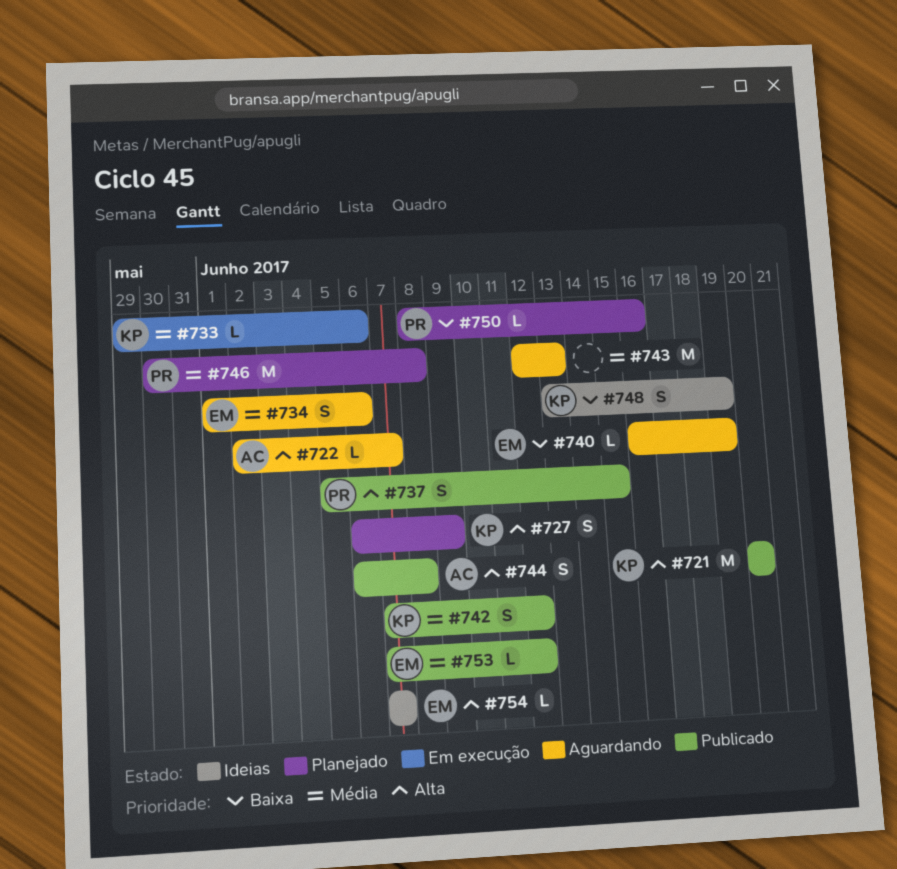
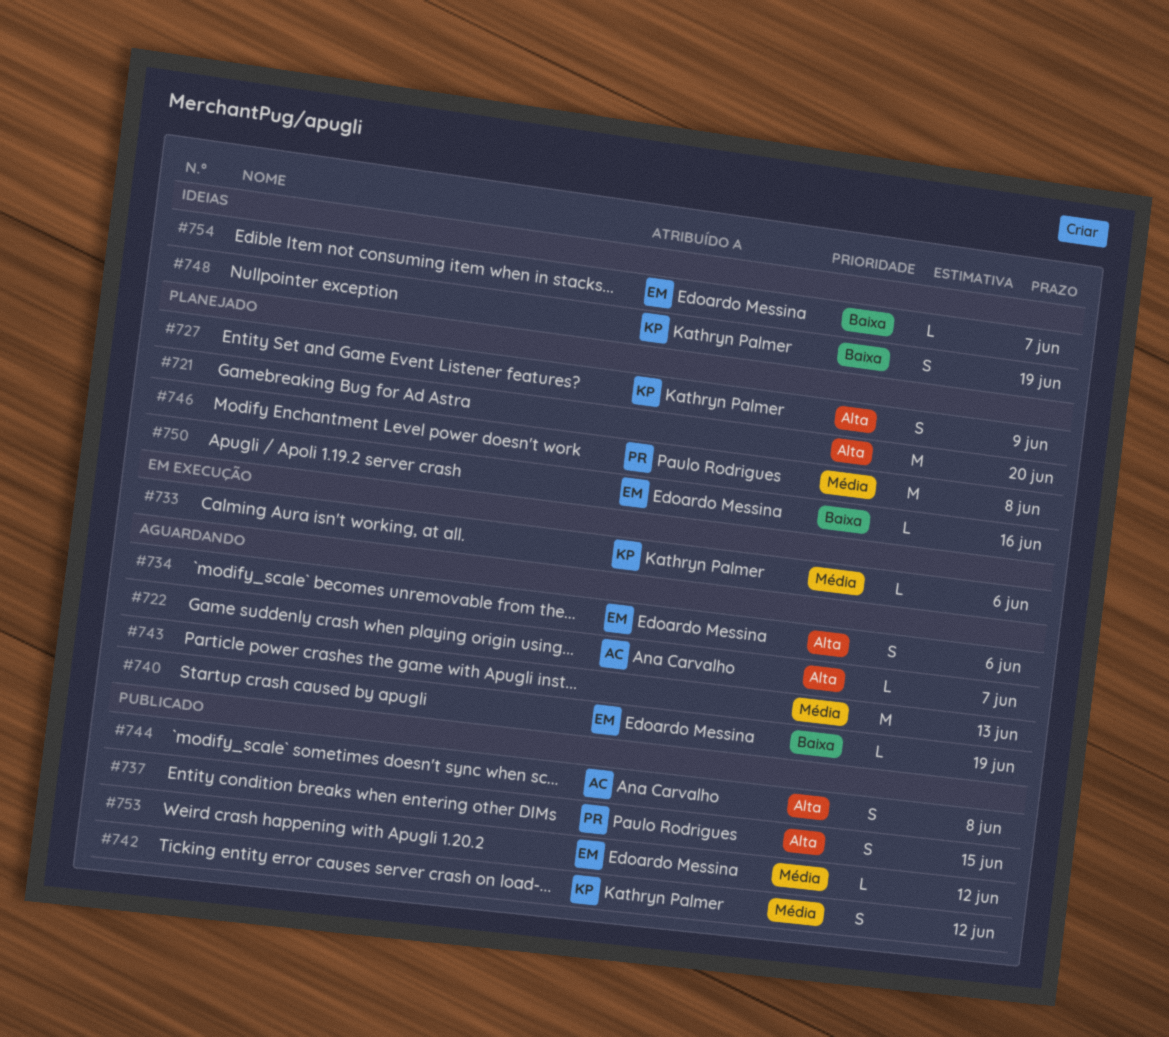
#721, status: Publicado -> Planejado
#721, owner: Kathryn Palmer -> none
#734, priority: Média -> Alta
#750, owner: Paulo Rodrigues -> Edoardo Messina
#754, priority: Alta -> Baixa

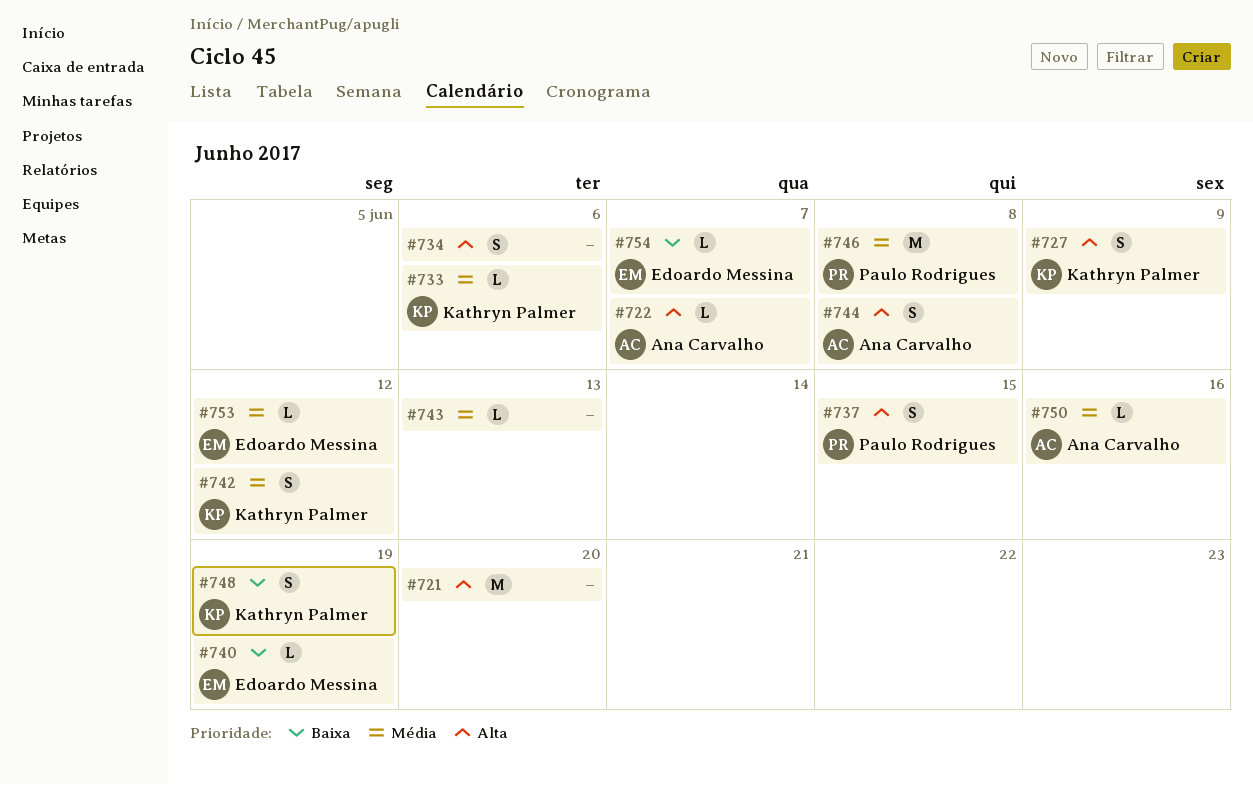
#734, owner: Edoardo Messina -> none
#743, estimate: M -> L
#750, owner: Edoardo Messina -> Ana Carvalho
#750, priority: Baixa -> Média

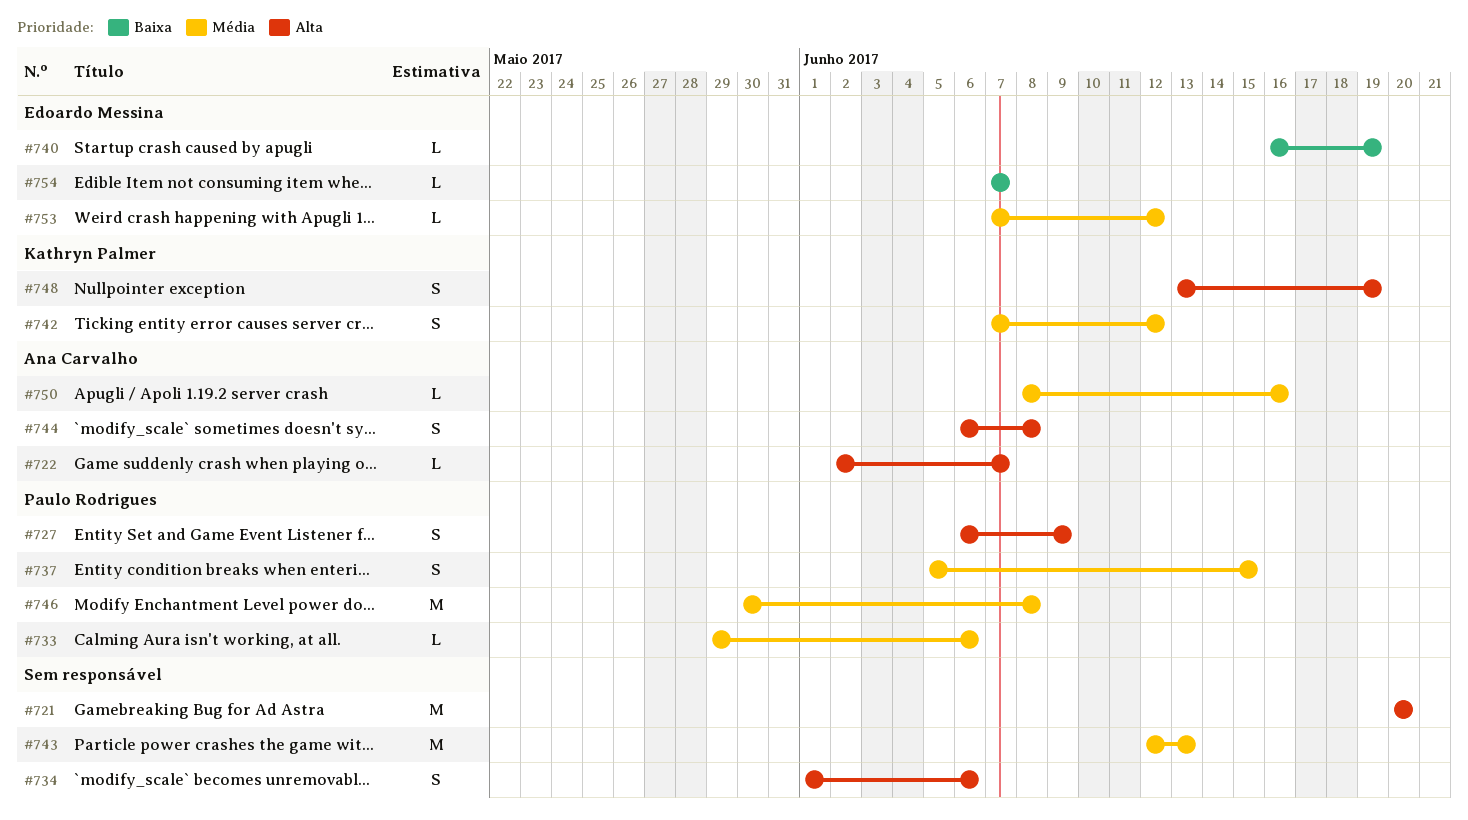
#727, owner: Kathryn Palmer -> Paulo Rodrigues
#733, owner: Kathryn Palmer -> Paulo Rodrigues
#737, priority: Alta -> Média
#743, estimate: L -> M
#748, priority: Baixa -> Alta

